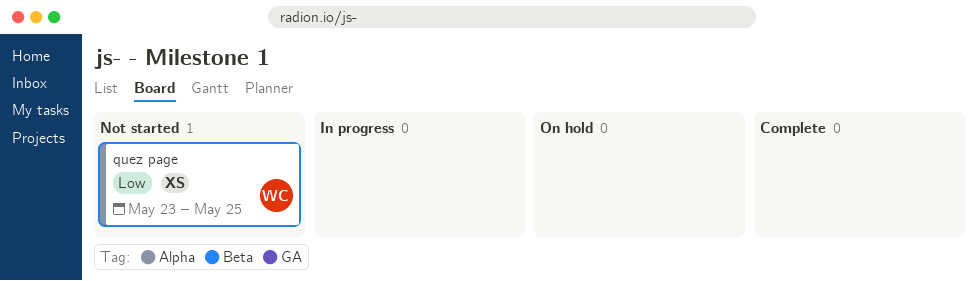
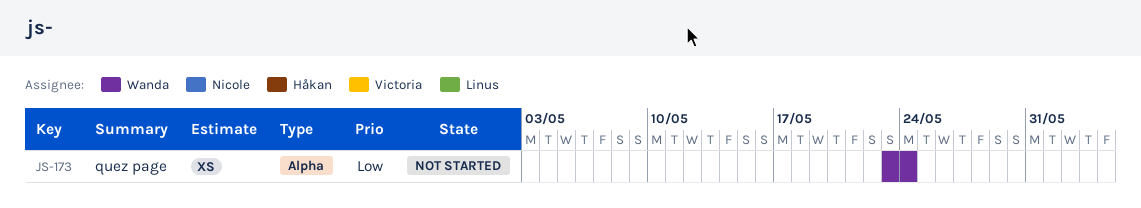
quez page, due: May 25 -> May 24

